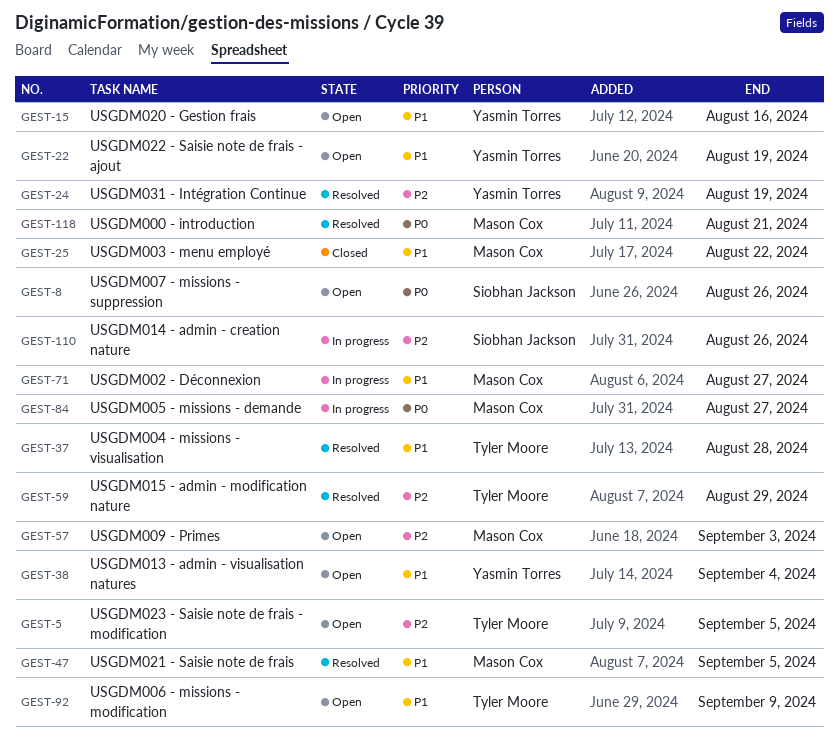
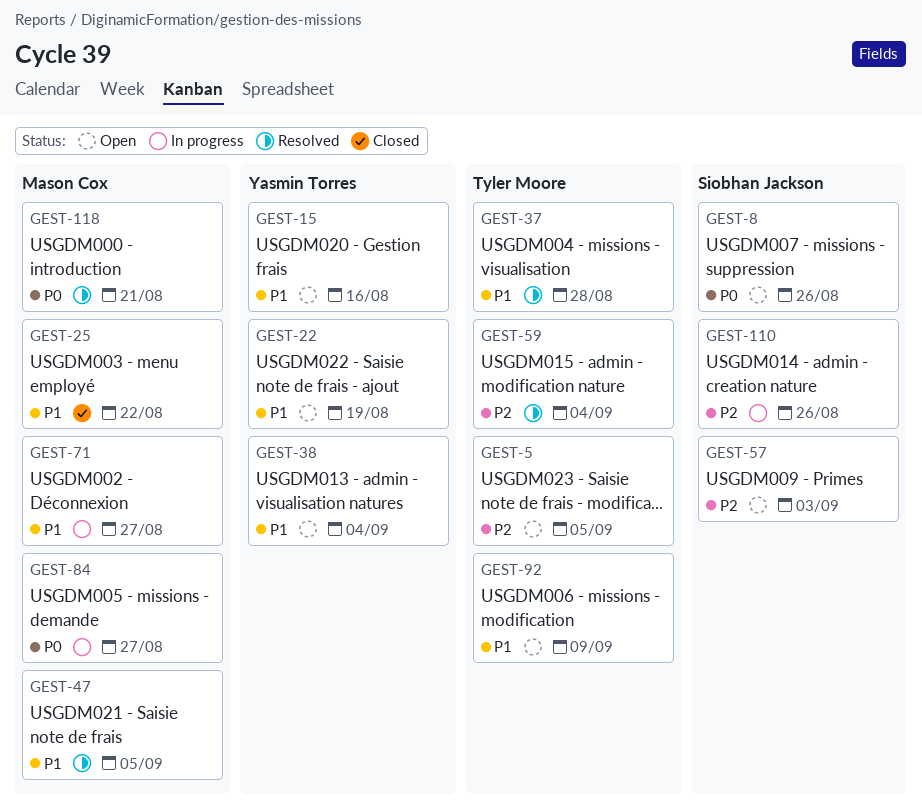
GEST-24: present -> none
GEST-57, owner: Mason Cox -> Siobhan Jackson
GEST-59, due: Aug 29 -> Sep 4

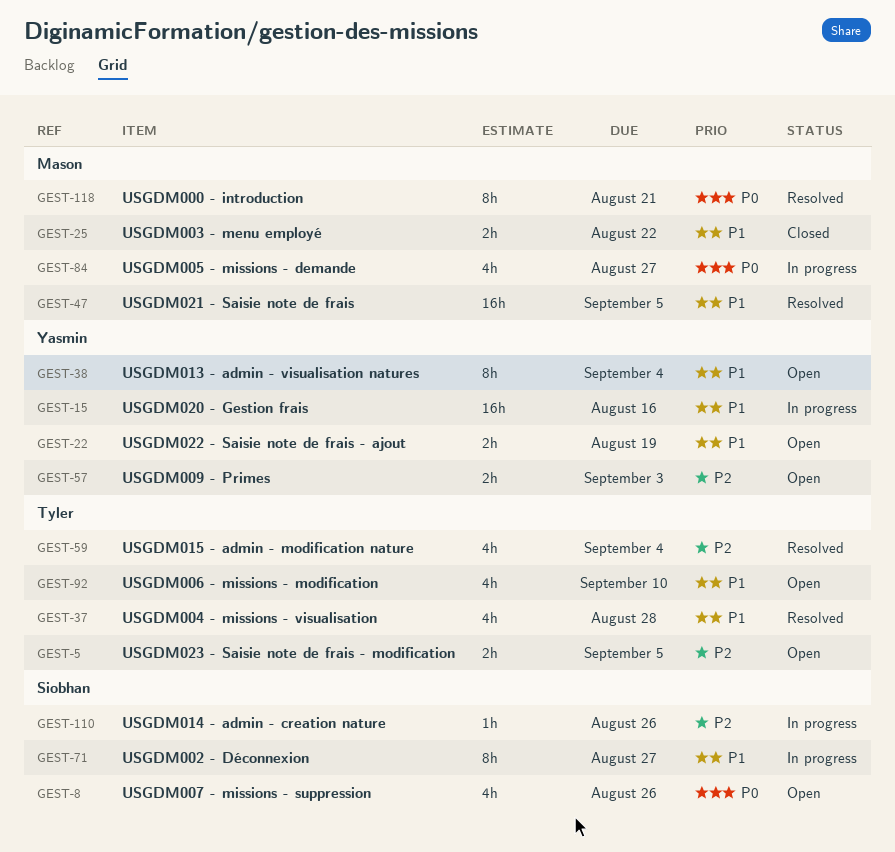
GEST-15, status: Open -> In progress
GEST-57, owner: Siobhan Jackson -> Yasmin Torres
GEST-71, owner: Mason Cox -> Siobhan Jackson
GEST-92, due: Sep 9 -> Sep 10

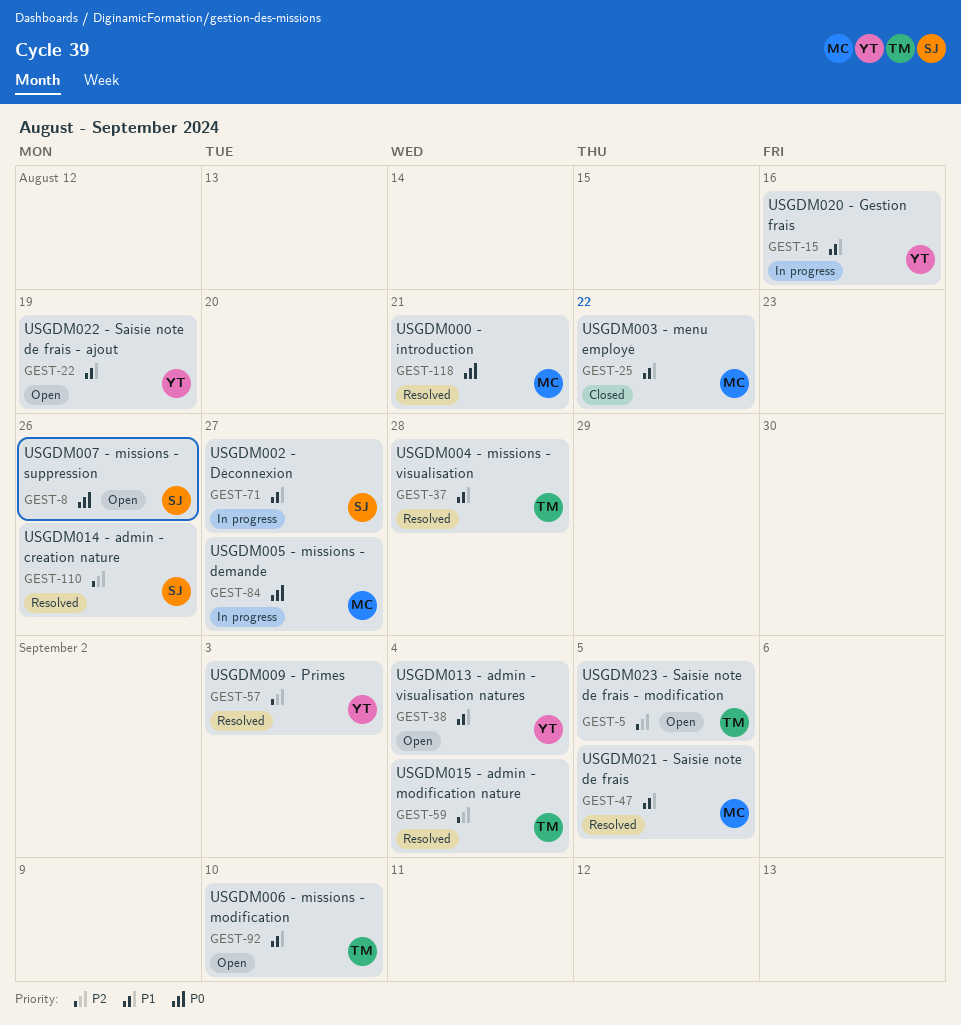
GEST-57, status: Open -> Resolved
GEST-110, status: In progress -> Resolved

